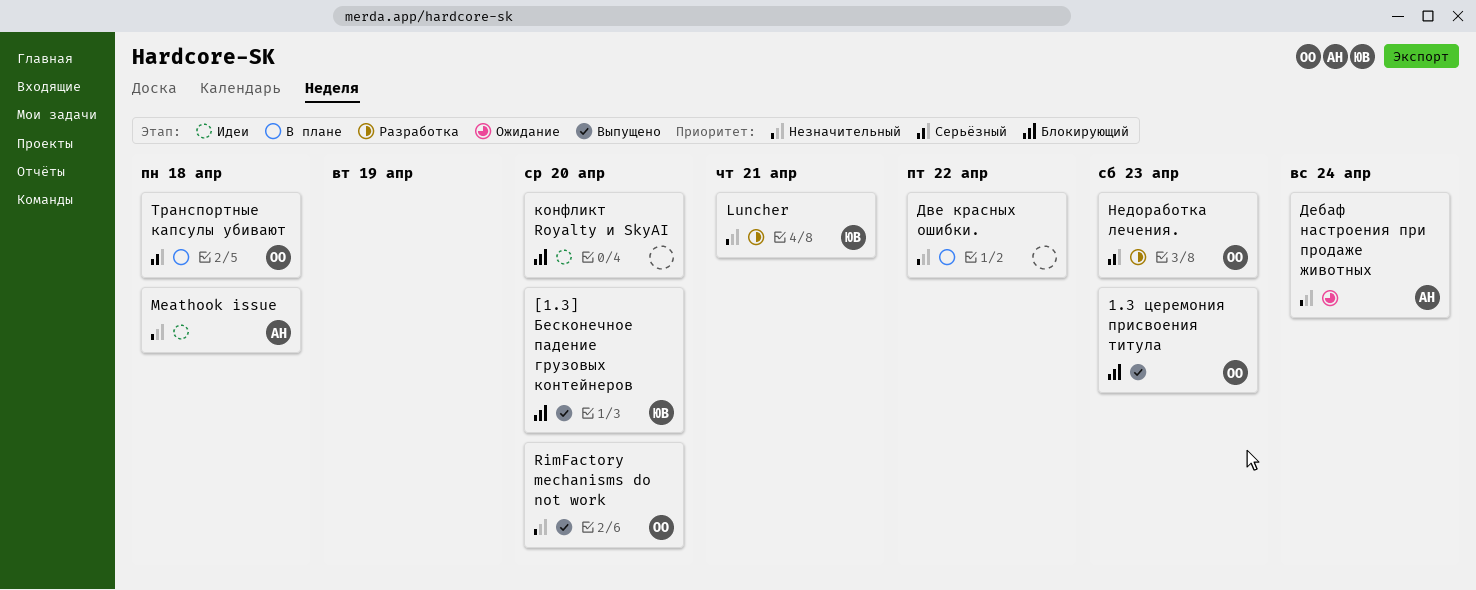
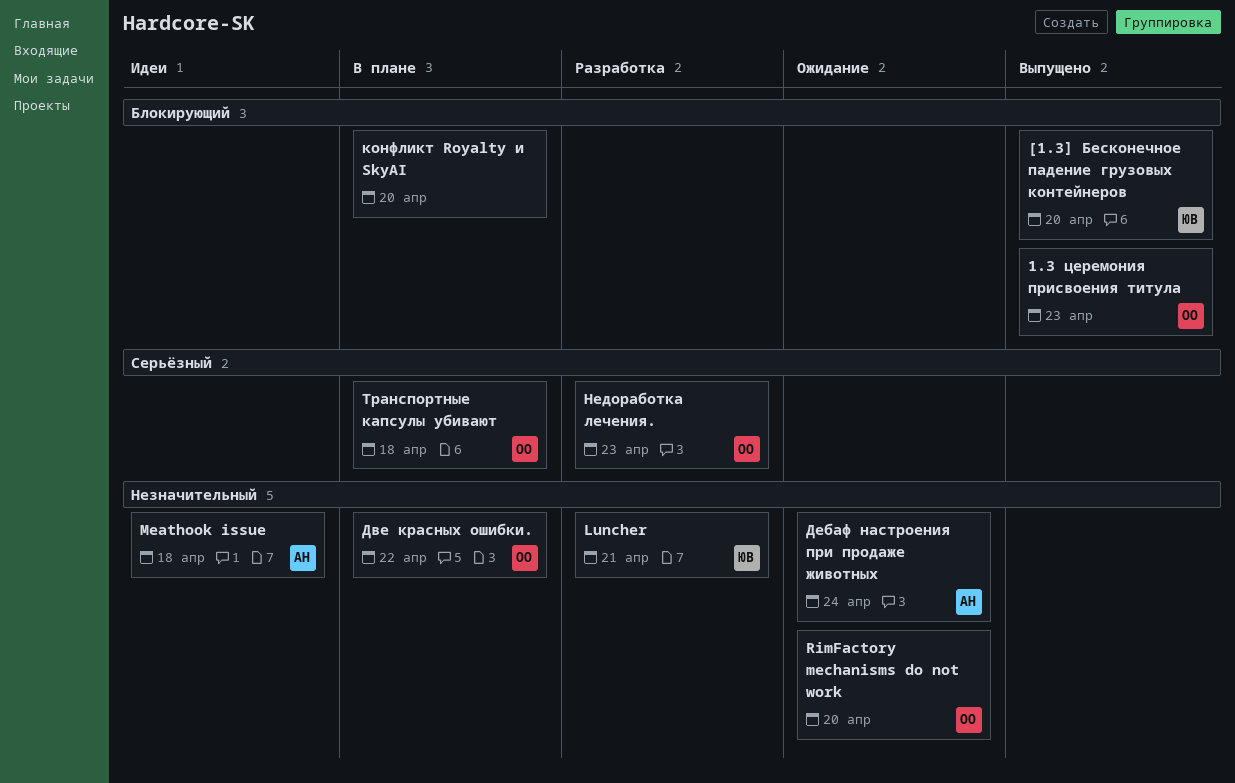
RimFactory mechanisms do not work, status: Выпущено -> Ожидание
Две красных ошибки., owner: none -> ОО
конфликт Royalty и SkyAI, status: Идеи -> В плане

